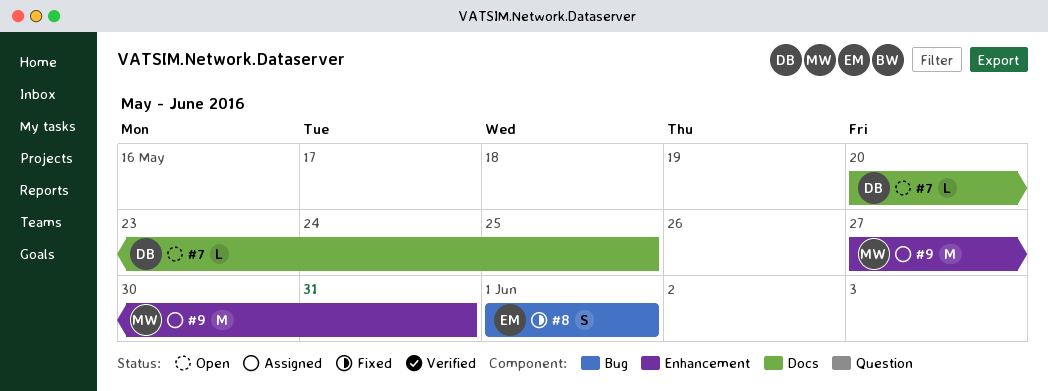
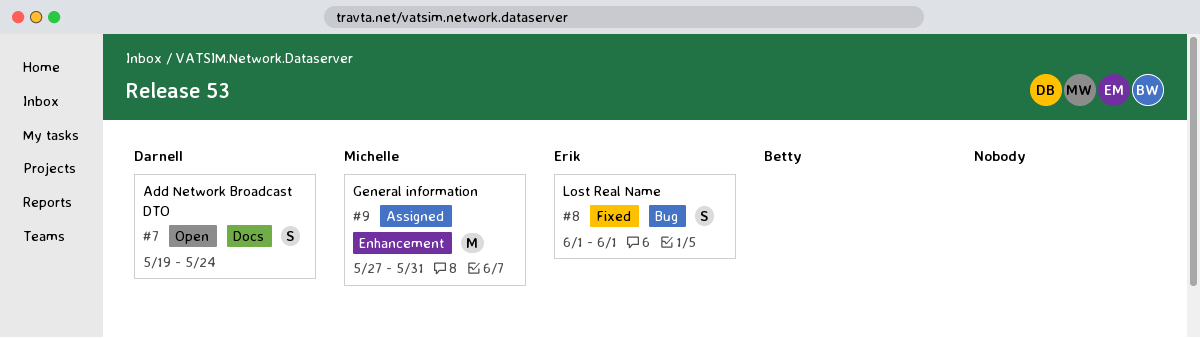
#7, estimate: L -> S
#7, start: May 20 -> May 19
#7, due: May 25 -> May 24

